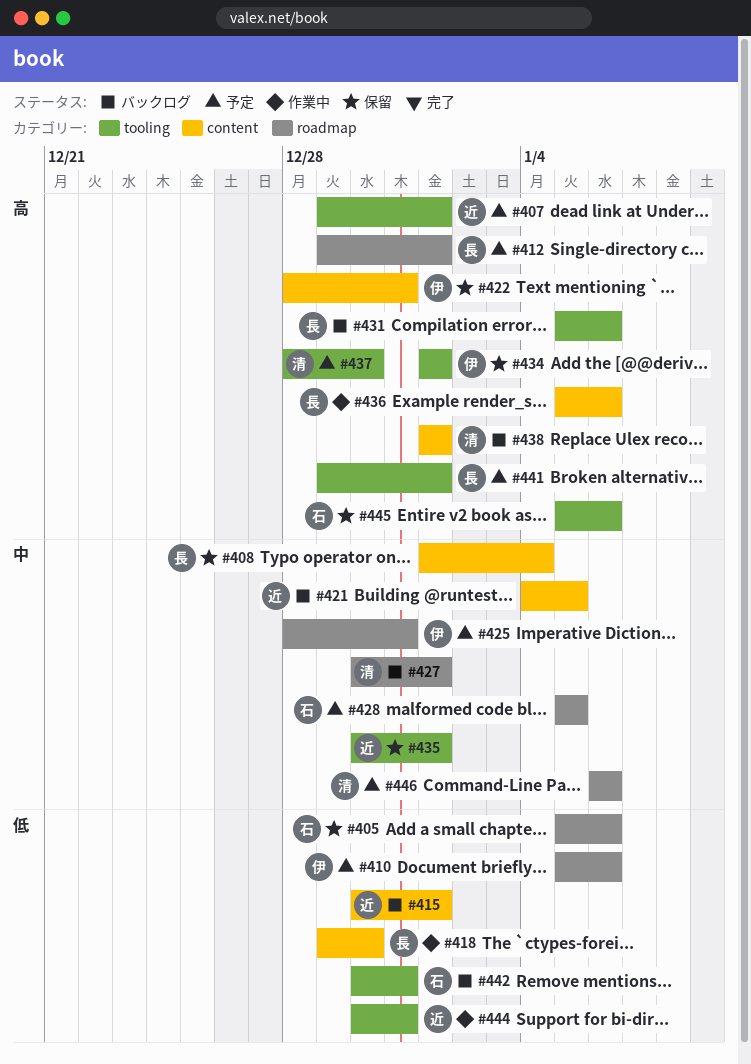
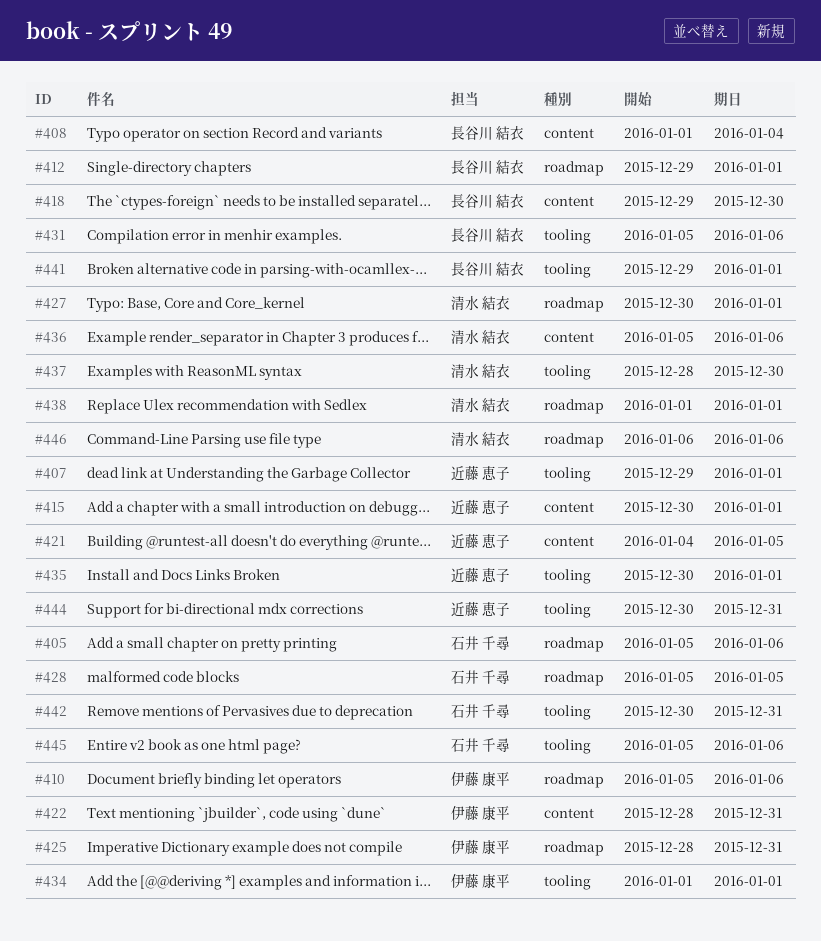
#436, owner: 長谷川 結衣 -> 清水 結衣
#438, label: content -> roadmap

